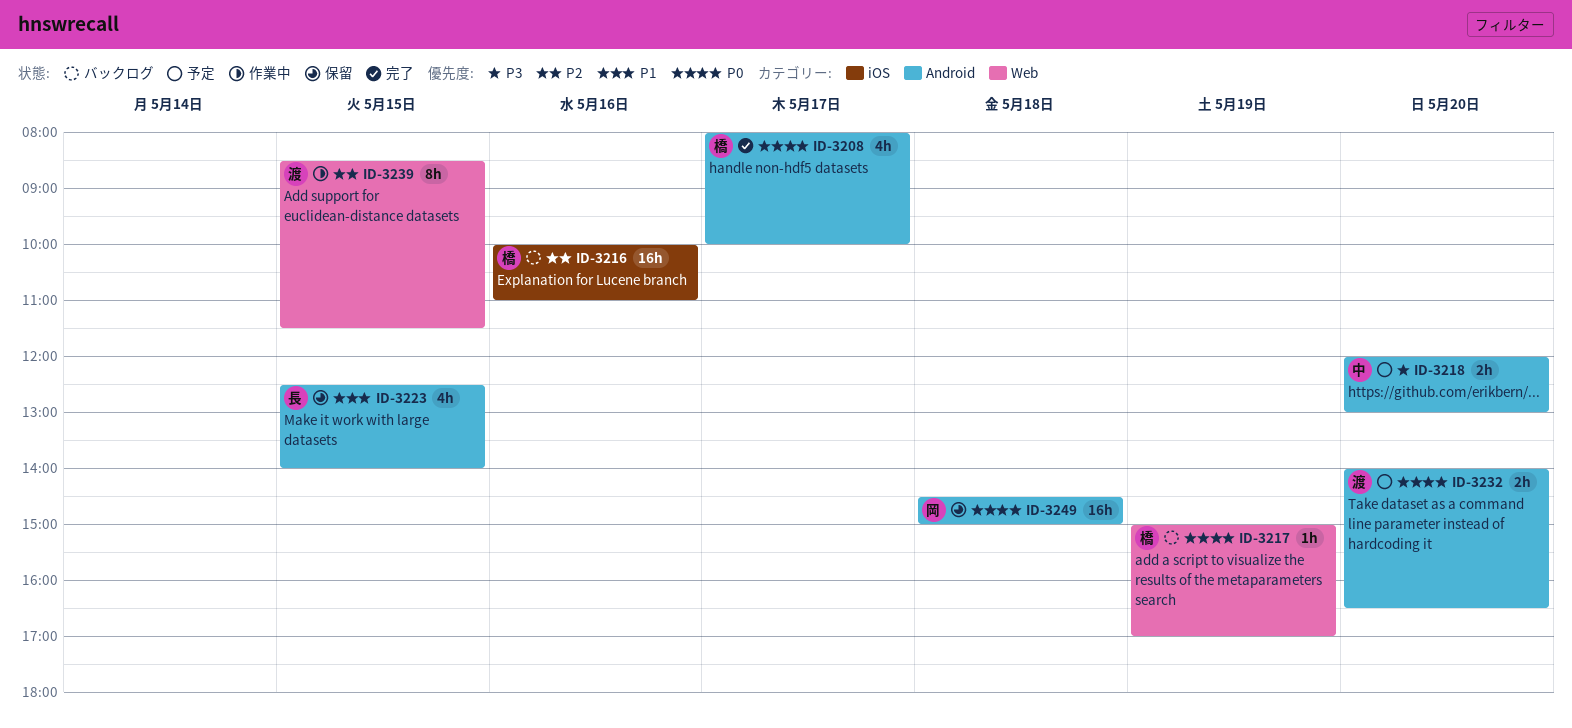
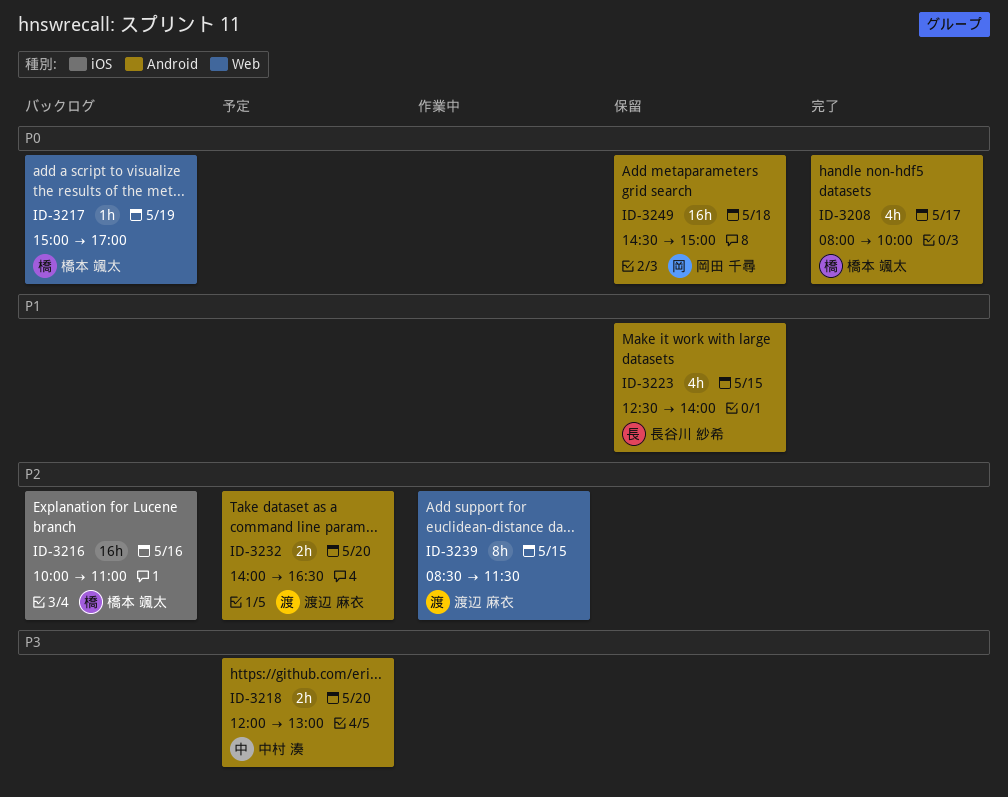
ID-3232, priority: P0 -> P2

